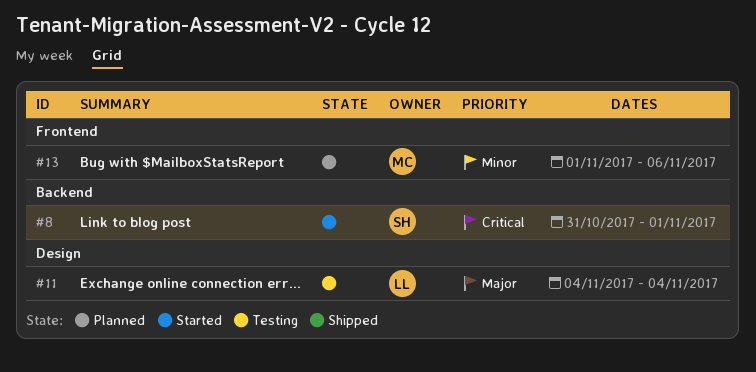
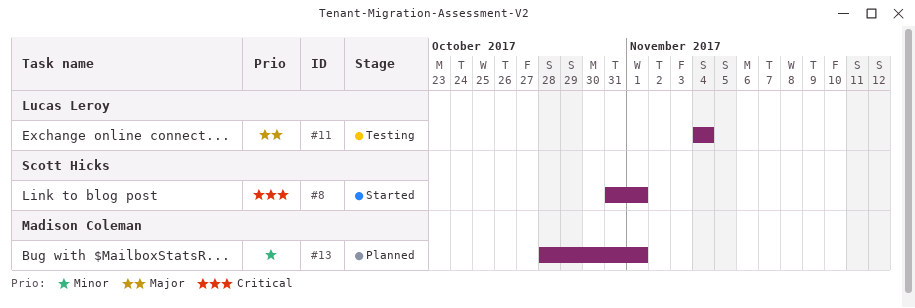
#13, start: Nov 1 -> Oct 28
#13, due: Nov 6 -> Nov 1

